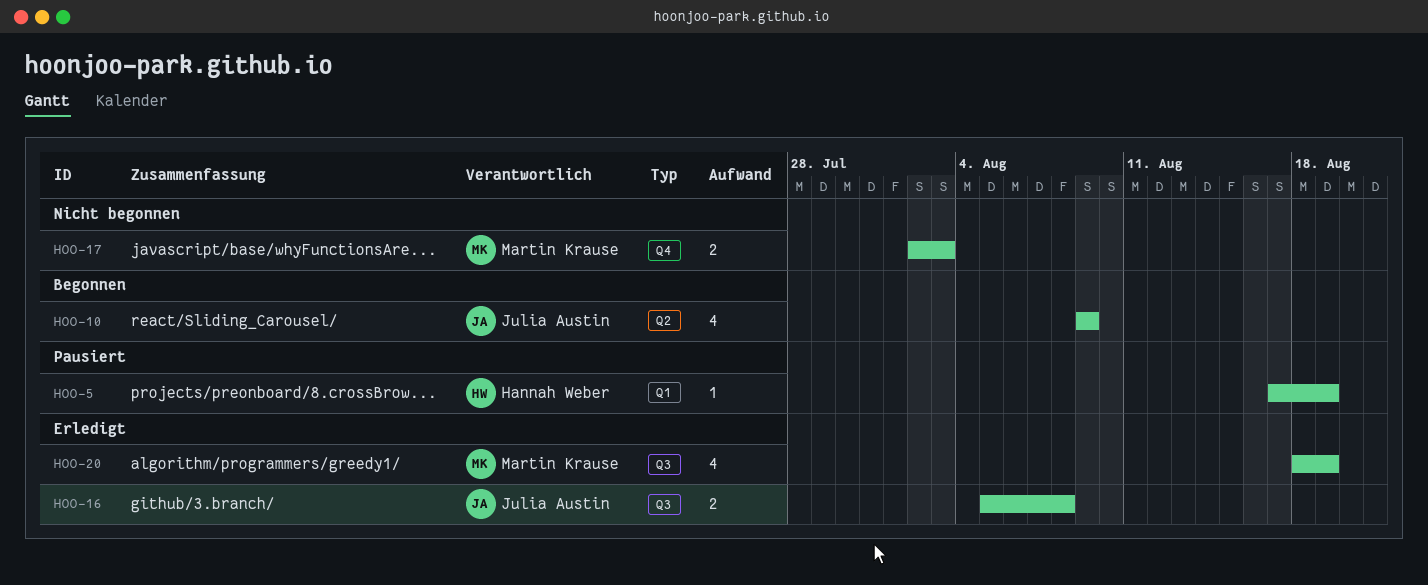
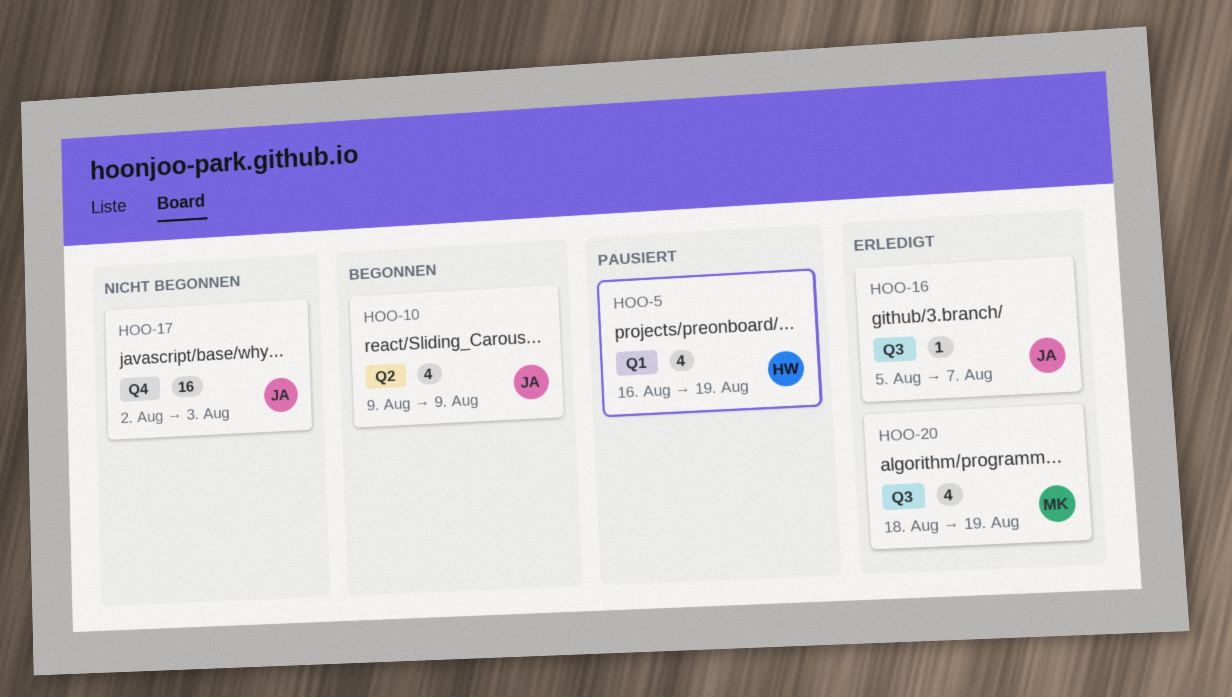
HOO-5, estimate: 1 -> 4
HOO-5, start: Aug 17 -> Aug 16
HOO-16, estimate: 2 -> 1
HOO-16, due: Aug 8 -> Aug 7
HOO-17, owner: Martin Krause -> Julia Austin
HOO-17, estimate: 2 -> 16

